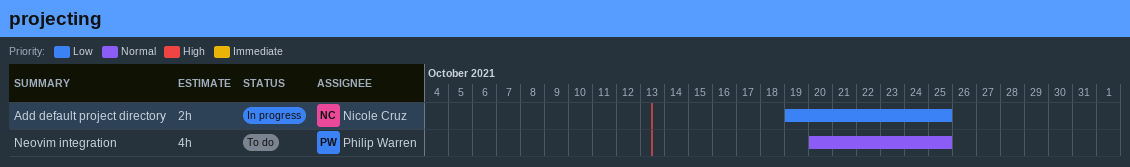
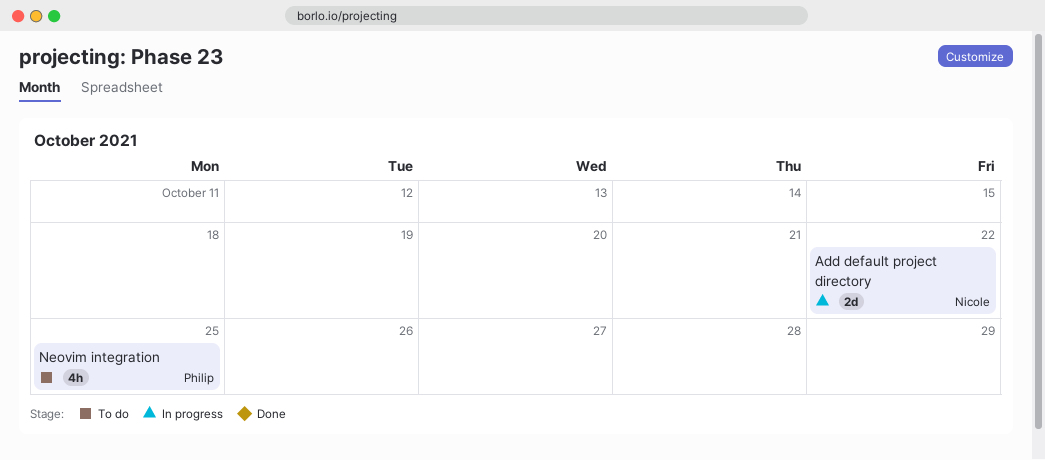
Add default project directory, estimate: 2h -> 2d
Add default project directory, due: Oct 25 -> Oct 22

